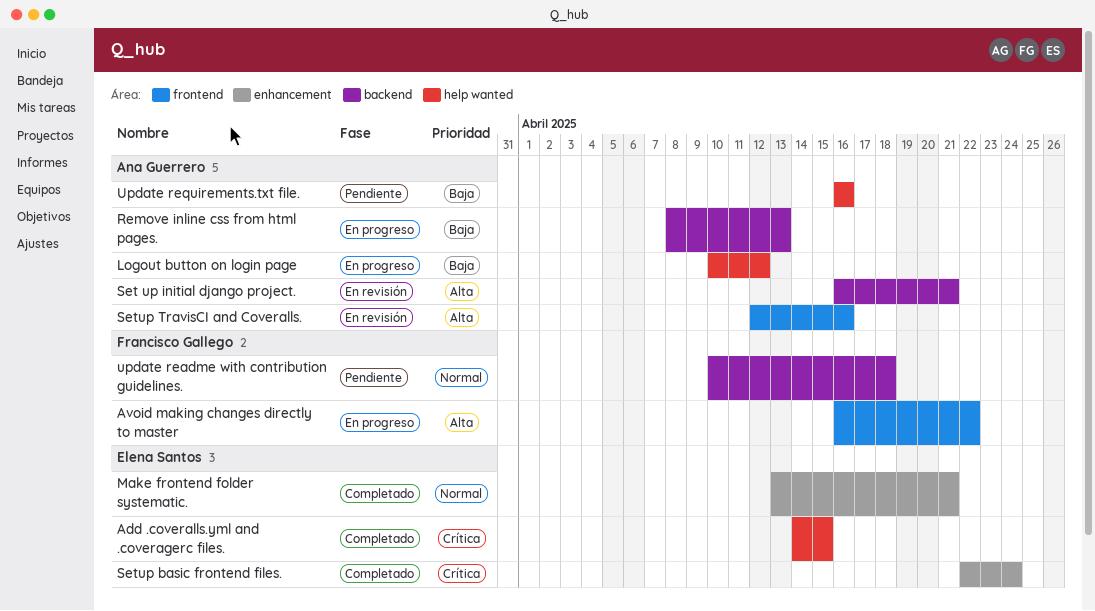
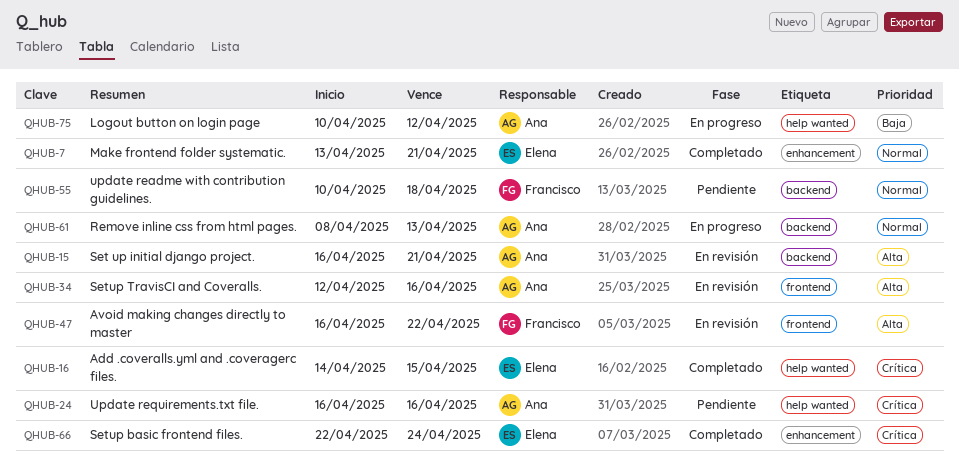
Avoid making changes directly to master, status: En progreso -> En revisión
Remove inline css from html pages., priority: Baja -> Normal
Update requirements.txt file., priority: Baja -> Crítica

